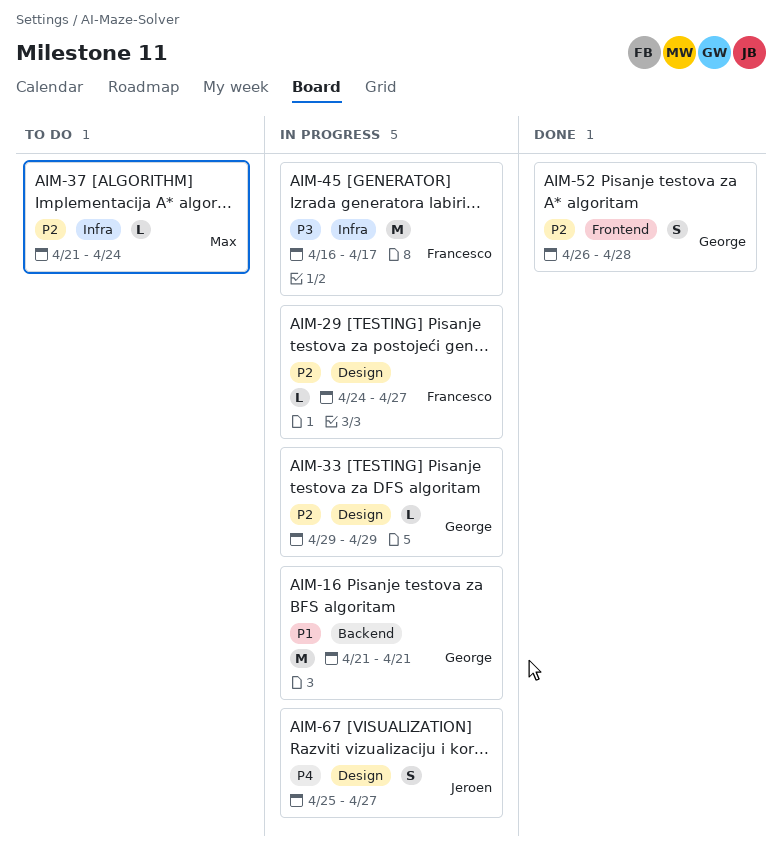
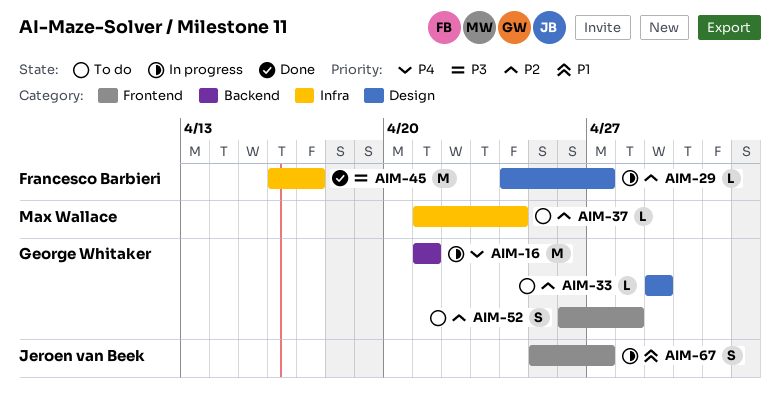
AIM-16, priority: P1 -> P4
AIM-33, status: In progress -> To do
AIM-45, status: In progress -> Done
AIM-52, status: Done -> To do
AIM-67, priority: P4 -> P1
AIM-67, label: Design -> Frontend

